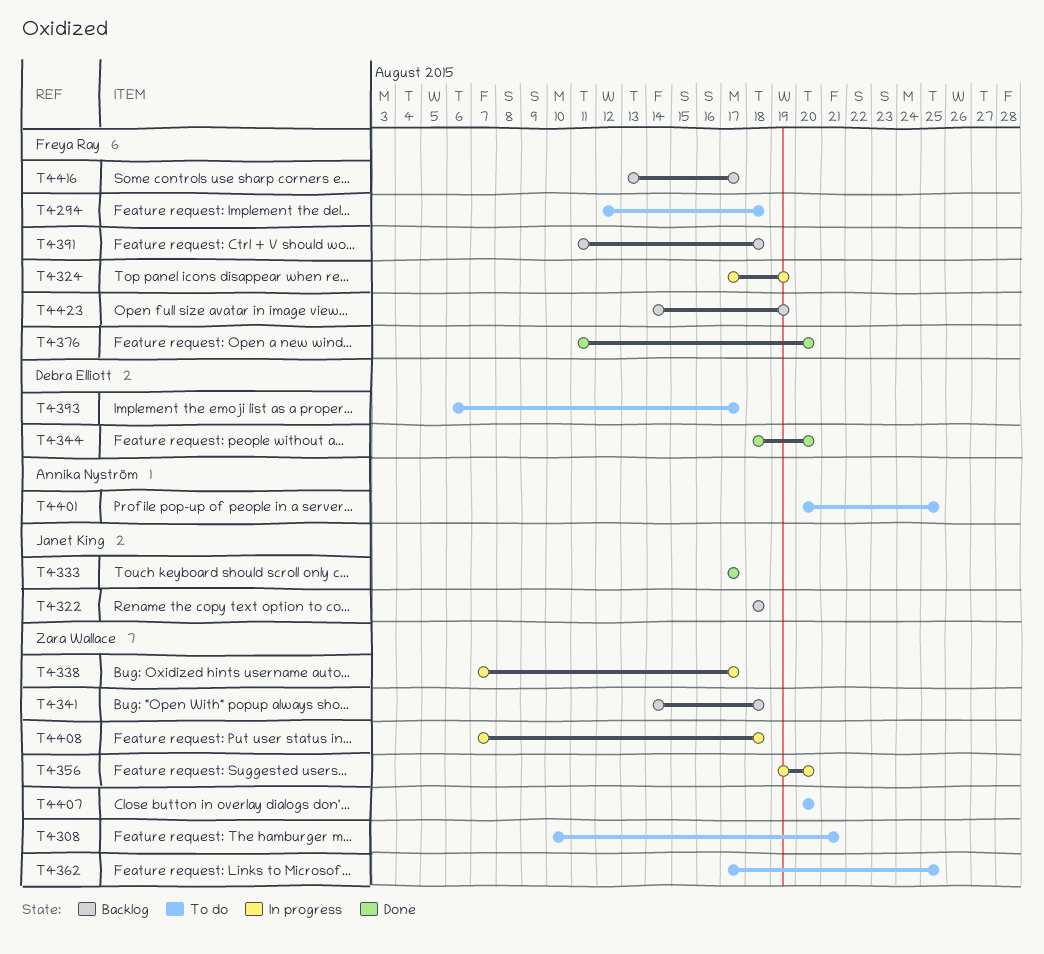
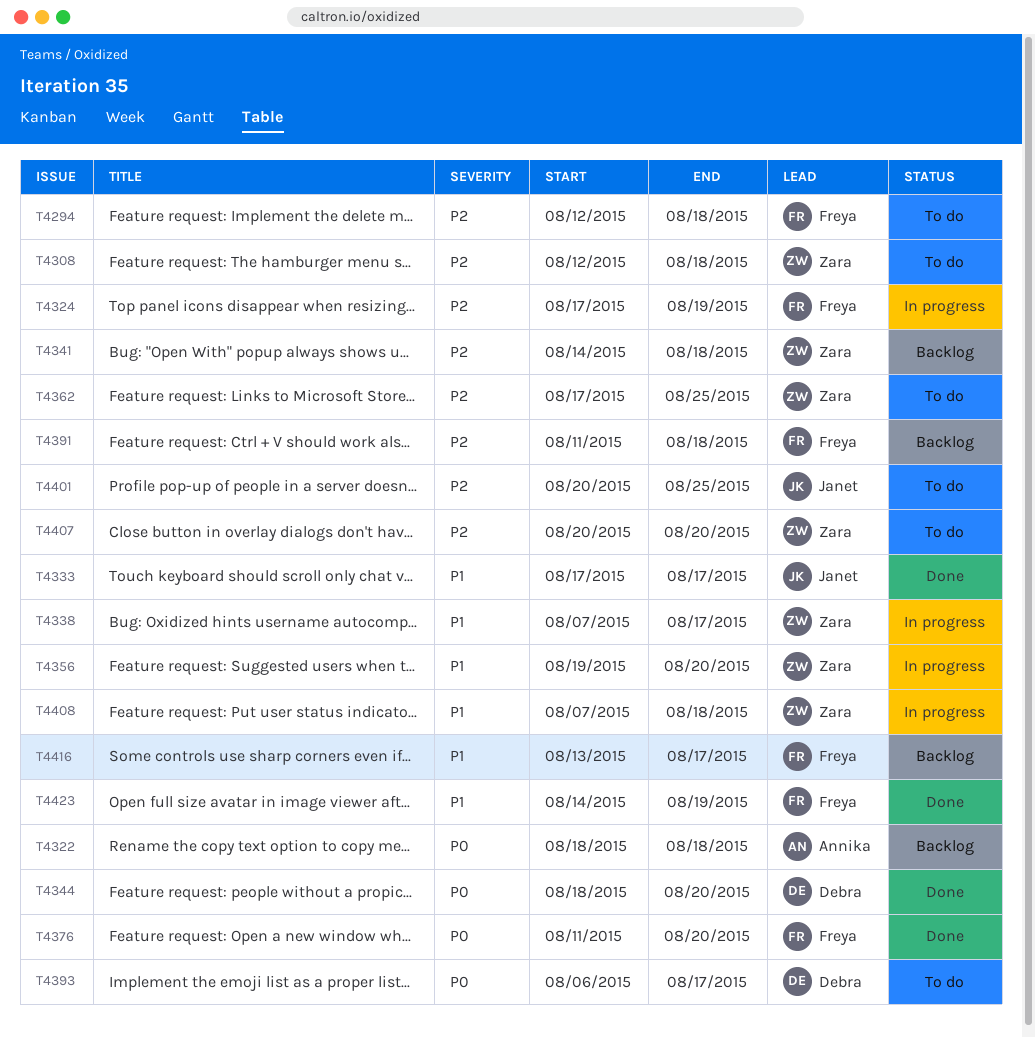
T4308, start: Aug 10 -> Aug 12
T4308, due: Aug 21 -> Aug 18
T4322, owner: Janet King -> Annika Nyström
T4401, owner: Annika Nyström -> Janet King
T4423, status: Backlog -> Done

